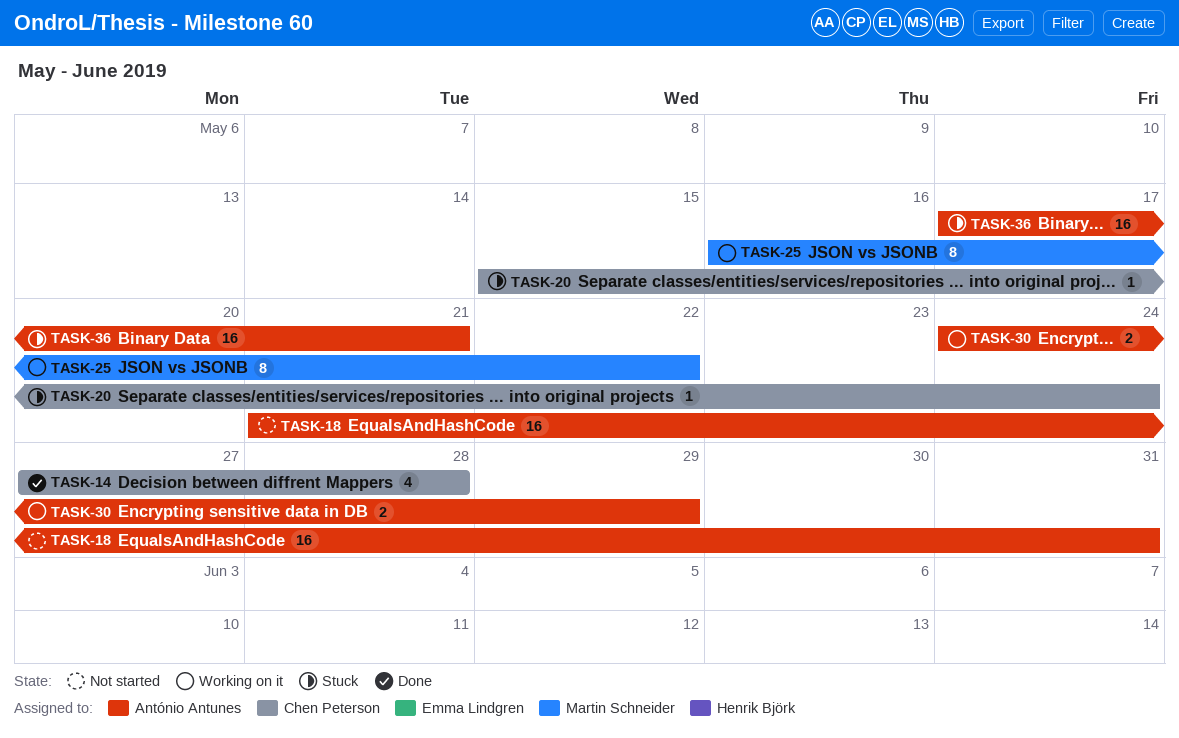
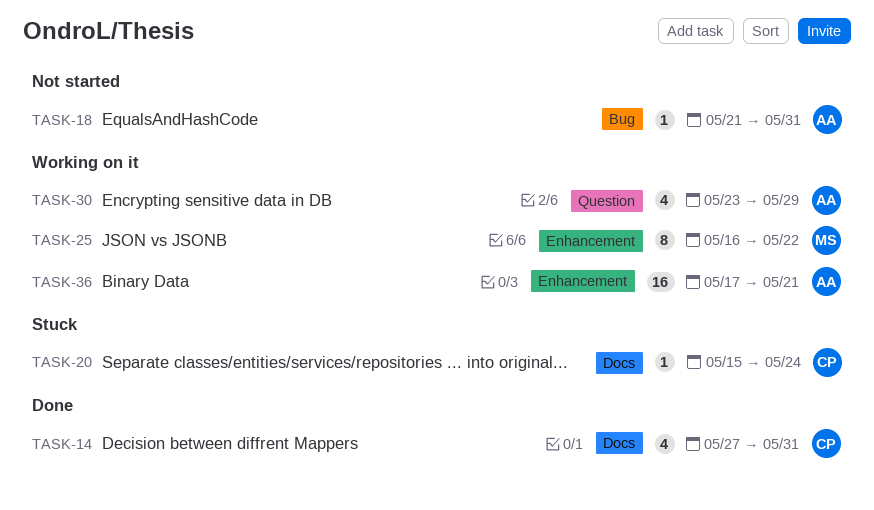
TASK-14, due: May 28 -> May 31
TASK-18, estimate: 16 -> 1
TASK-30, estimate: 2 -> 4
TASK-30, start: May 24 -> May 23
TASK-36, status: Stuck -> Working on it

